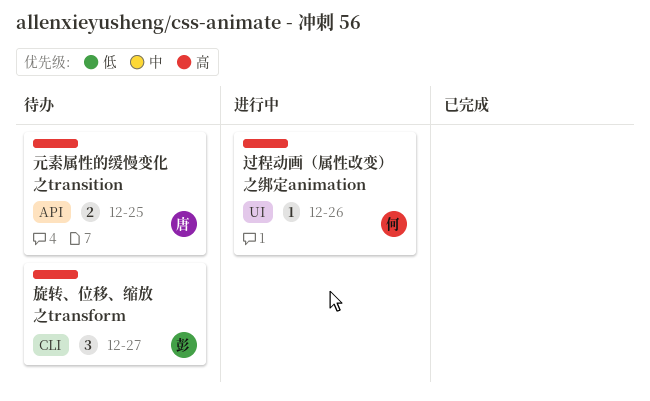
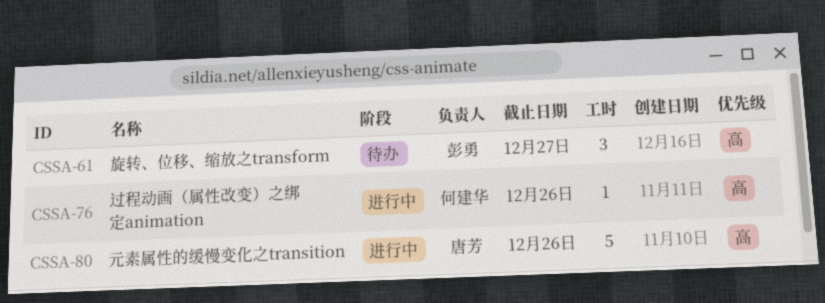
元素属性的缓慢变化之transition, status: 待办 -> 进行中
元素属性的缓慢变化之transition, estimate: 2 -> 5
元素属性的缓慢变化之transition, due: Dec 25 -> Dec 26

